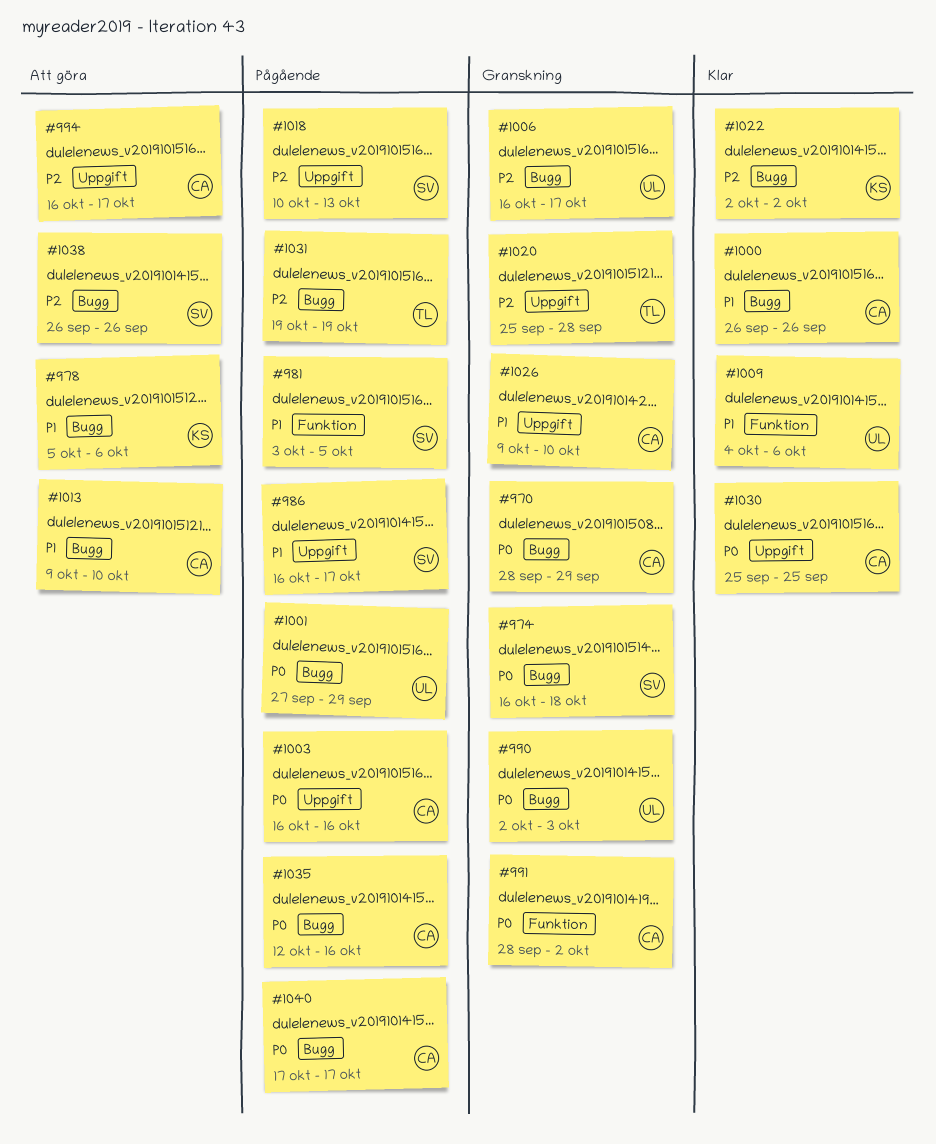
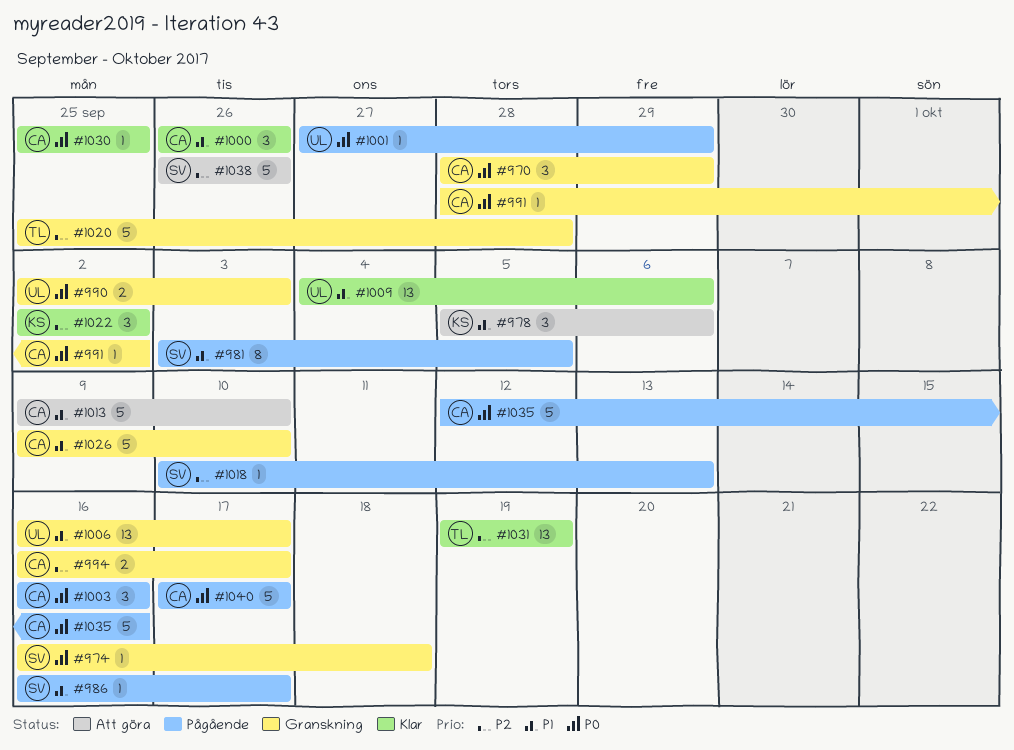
#994, status: Att göra -> Granskning
#1006, priority: P2 -> P1
#1031, status: Pågående -> Klar

